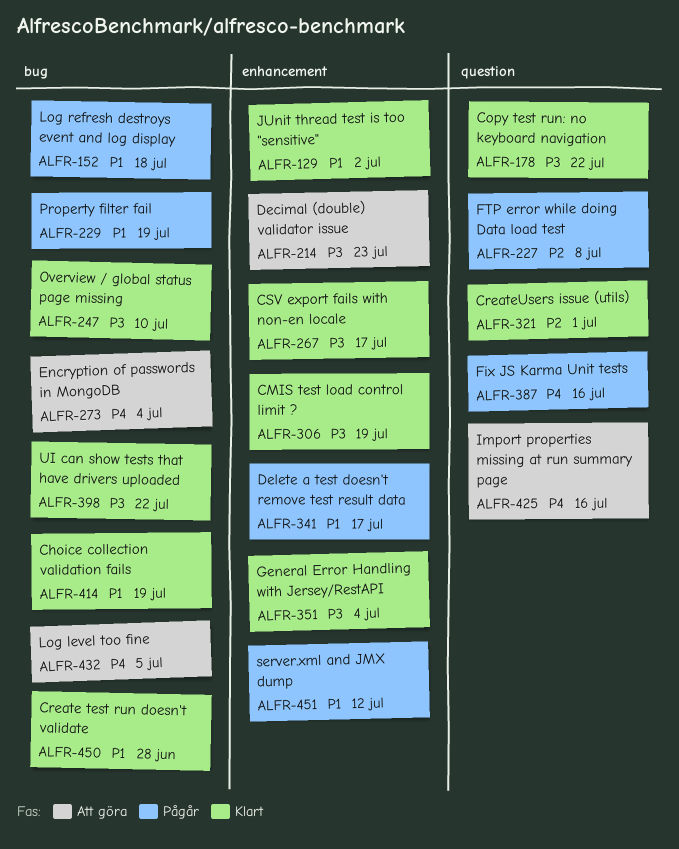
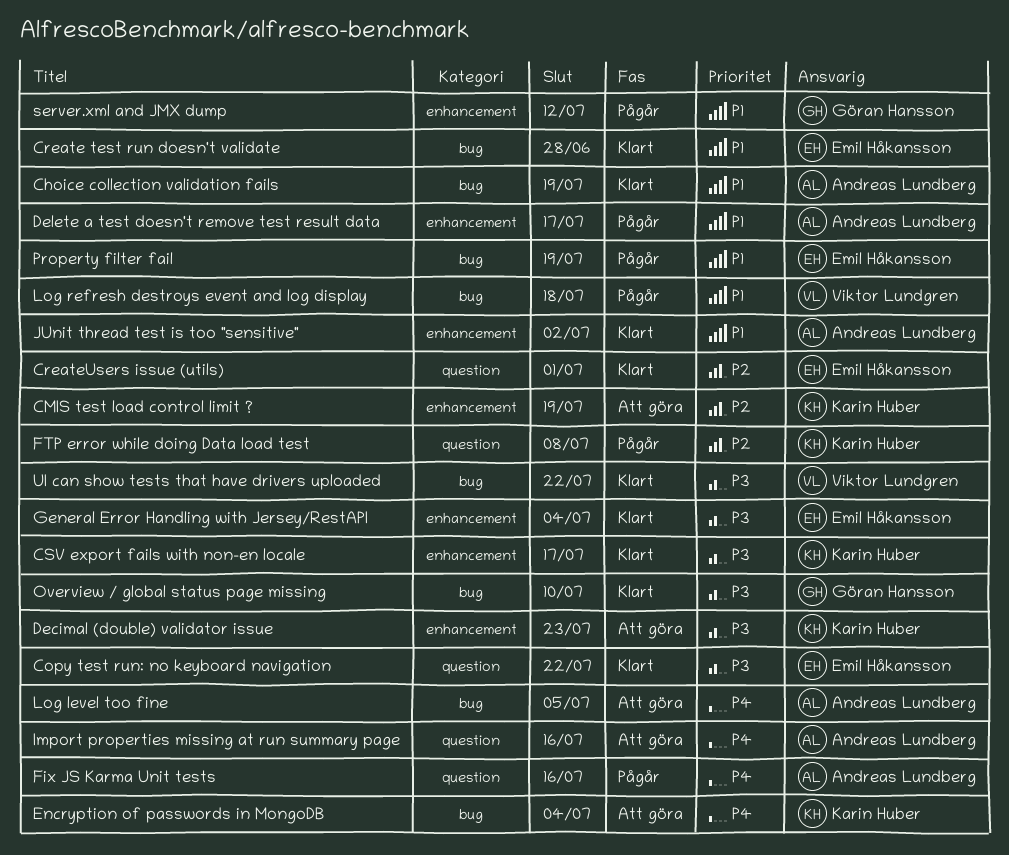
CMIS test load control limit ?, status: Klart -> Att göra
CMIS test load control limit ?, priority: P3 -> P2

